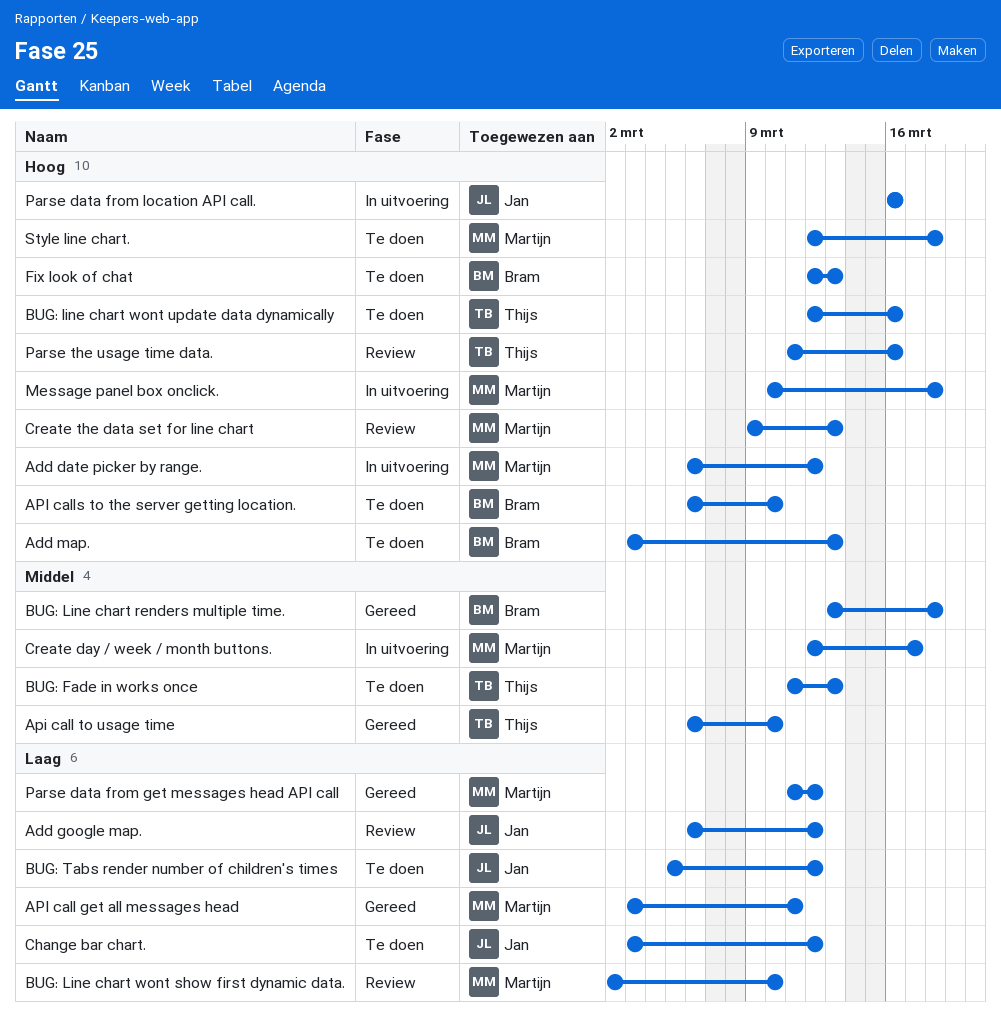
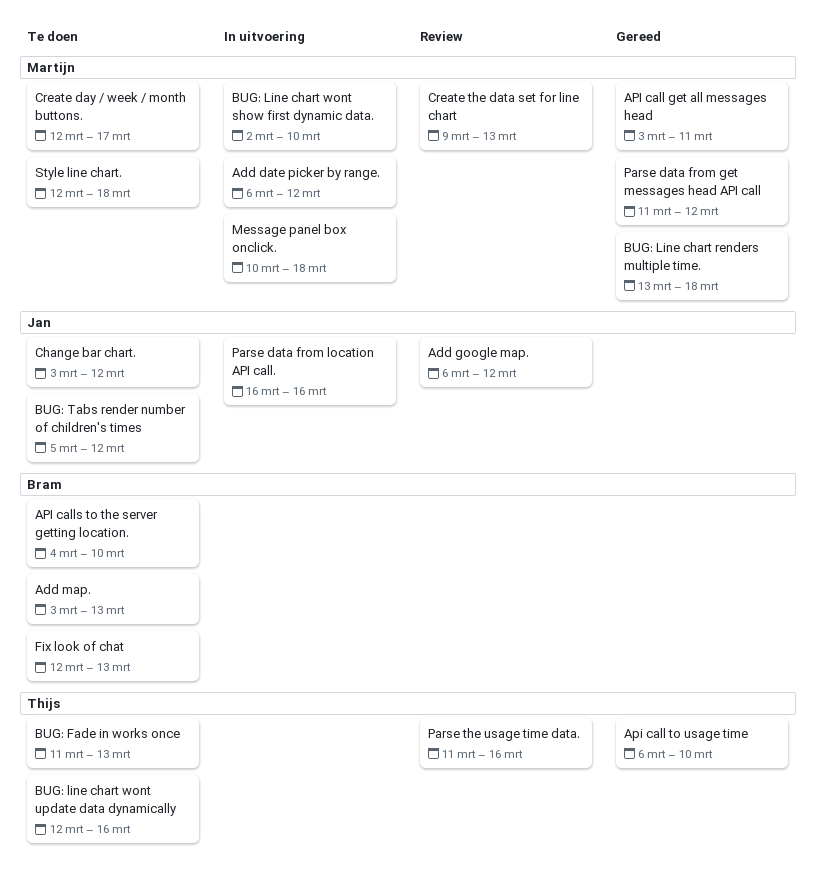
API calls to the server getting location., start: Mar 6 -> Mar 4
BUG: Line chart renders multiple time., owner: Bram -> Martijn
BUG: Line chart wont show first dynamic data., status: Review -> In uitvoering
Create day / week / month buttons., status: In uitvoering -> Te doen

